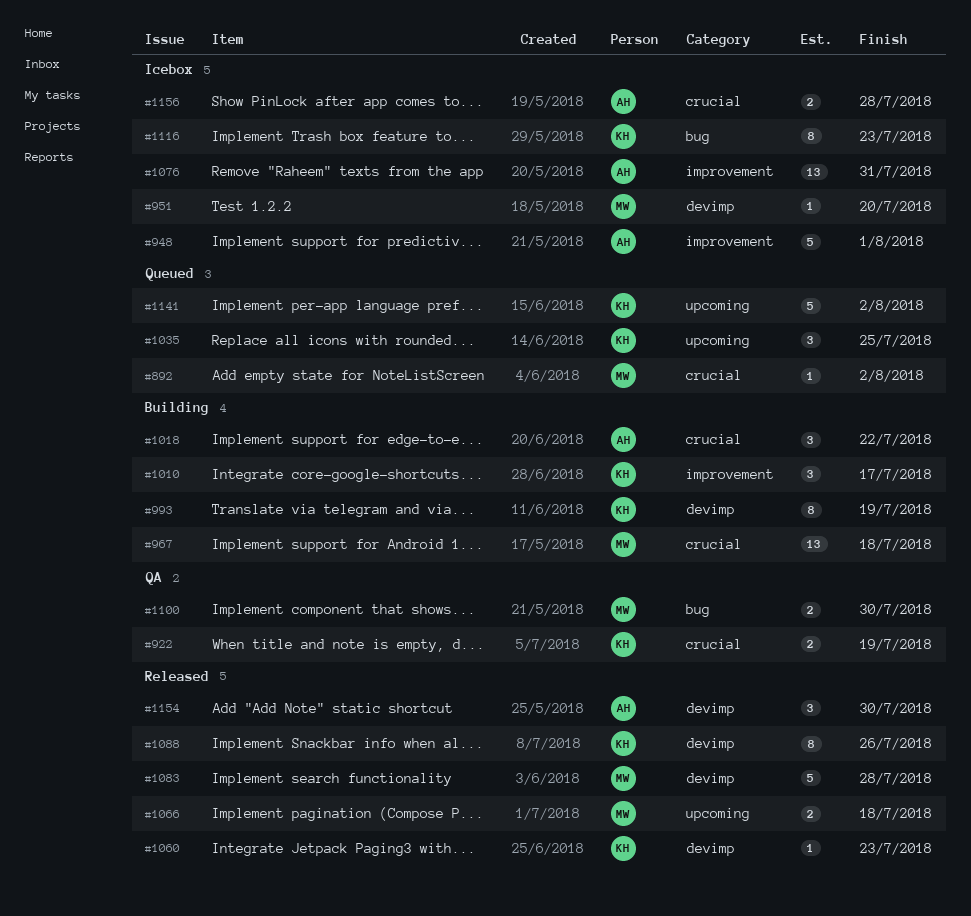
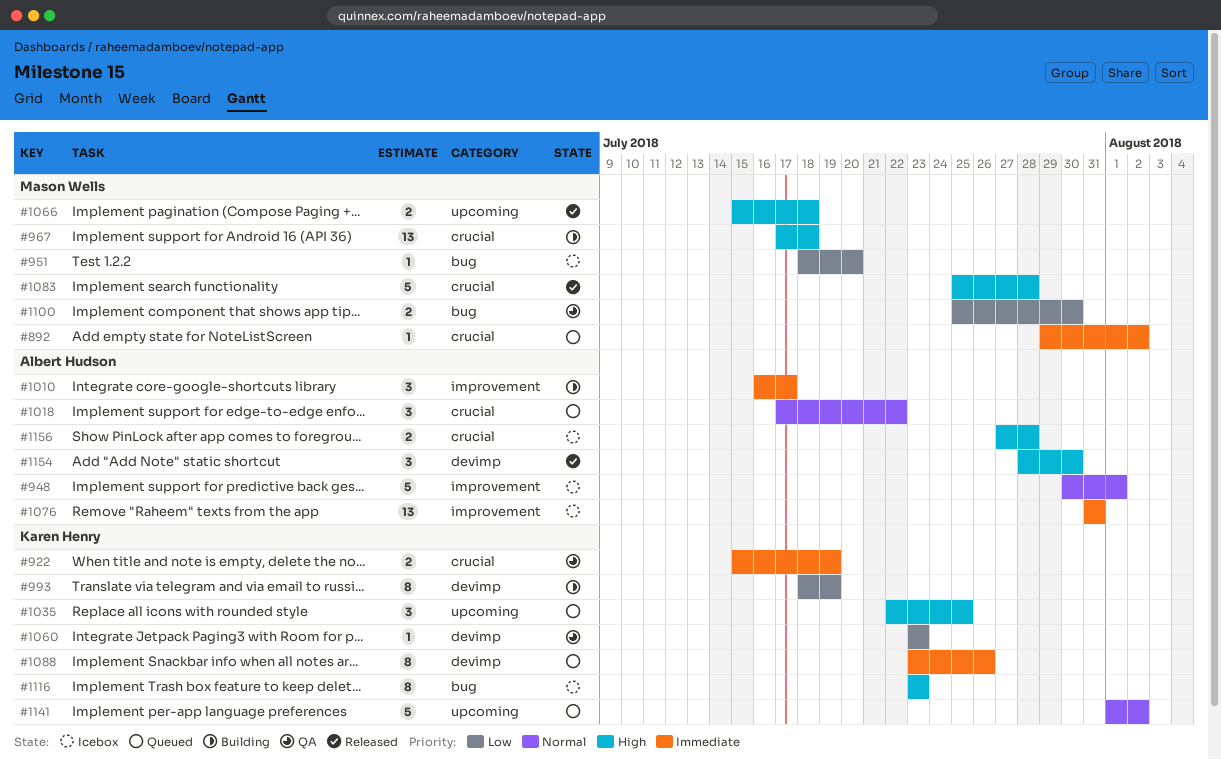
#951, label: devimp -> bug
#1010, owner: Karen Henry -> Albert Hudson
#1018, status: Building -> Queued
#1060, status: Released -> QA
#1083, label: devimp -> crucial
#1088, status: Released -> Queued

